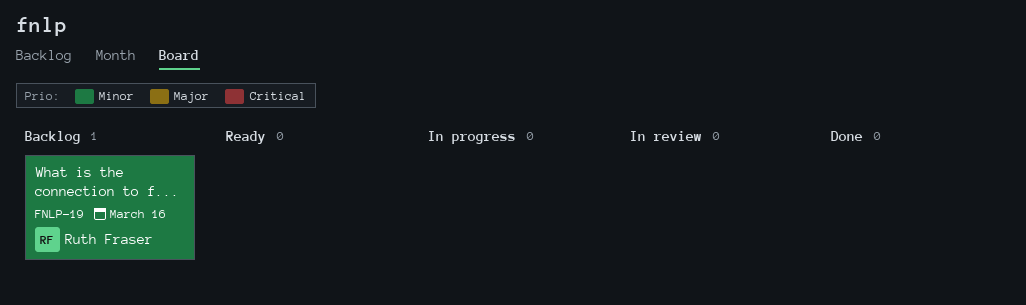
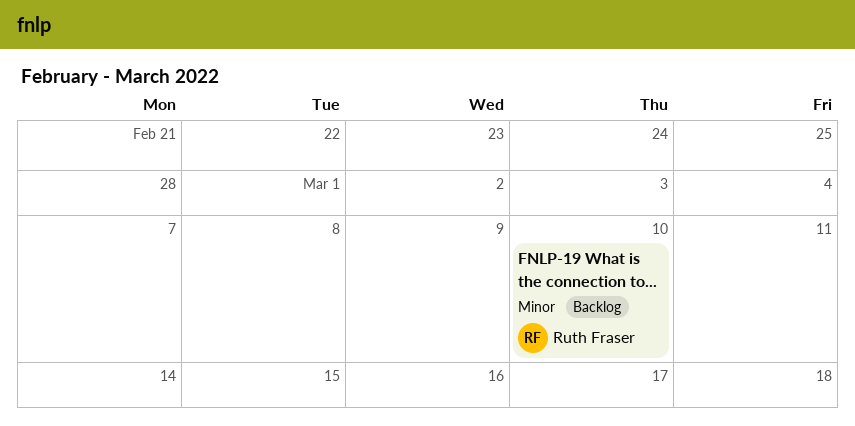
FNLP-19, due: Mar 16 -> Mar 10

